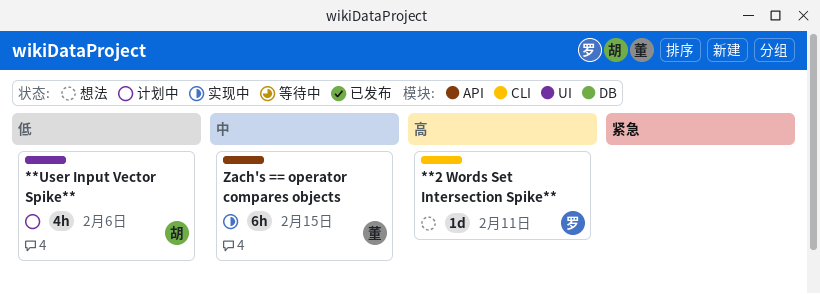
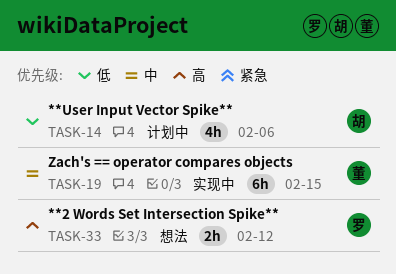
**2 Words Set Intersection Spike**, estimate: 1d -> 2h
**2 Words Set Intersection Spike**, due: Feb 11 -> Feb 12

